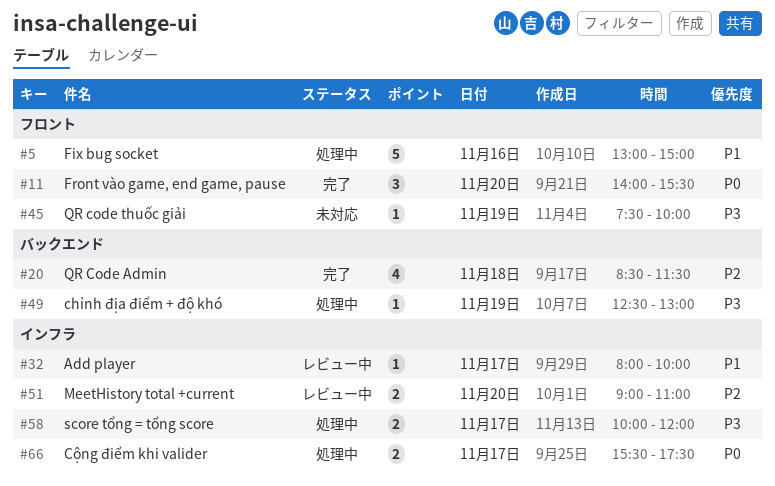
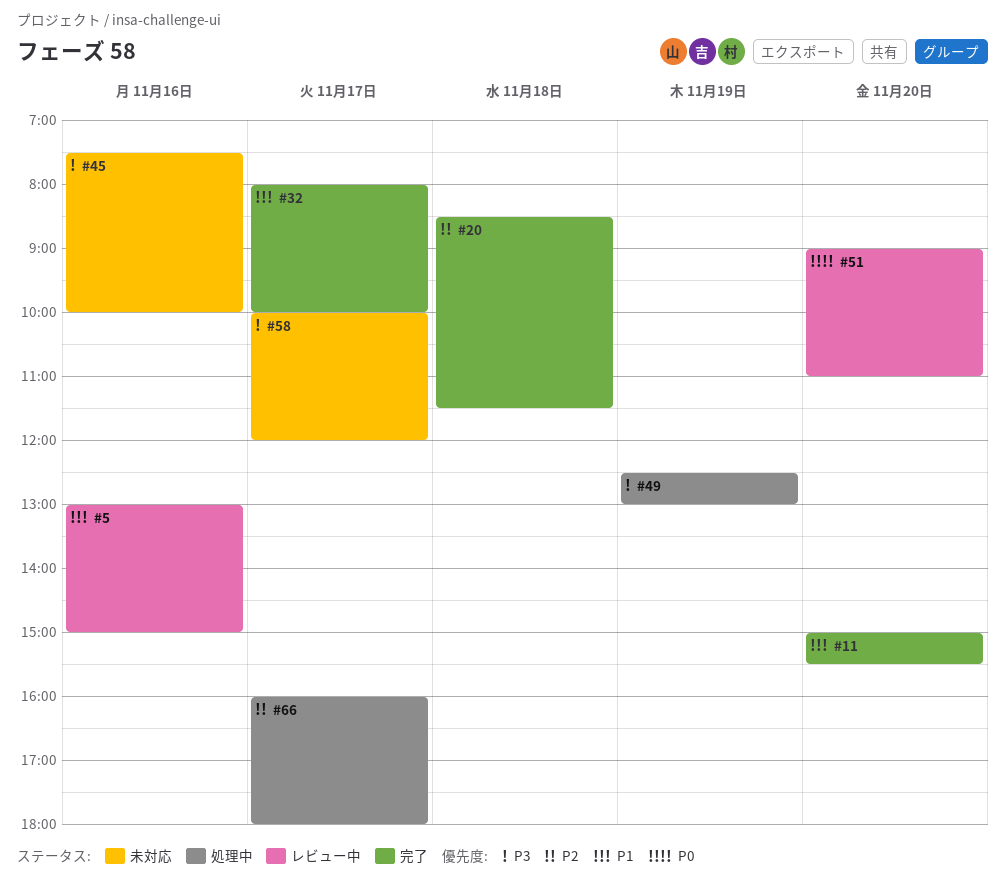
#5, status: 処理中 -> レビュー中
#11, priority: P0 -> P1
#11, begins: 14:00 -> 15:00
#32, status: レビュー中 -> 完了
#45, day: Nov 19 -> Nov 16
#51, priority: P2 -> P0
#58, status: 処理中 -> 未対応
#66, priority: P0 -> P2
#66, begins: 15:30 -> 16:00
#66, ends: 17:30 -> 18:00

